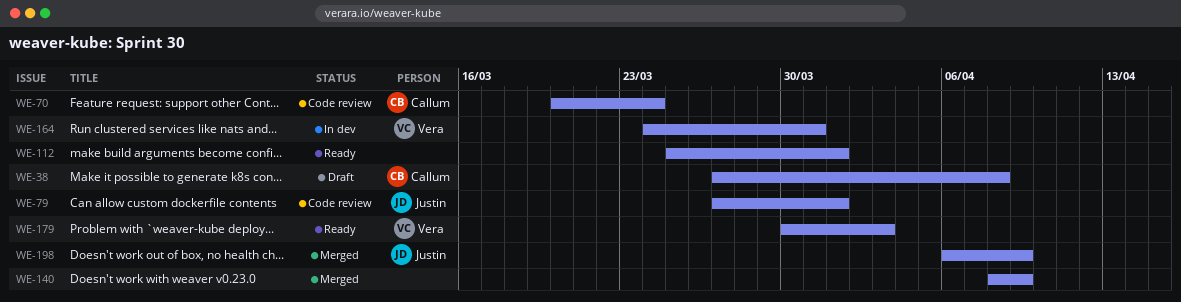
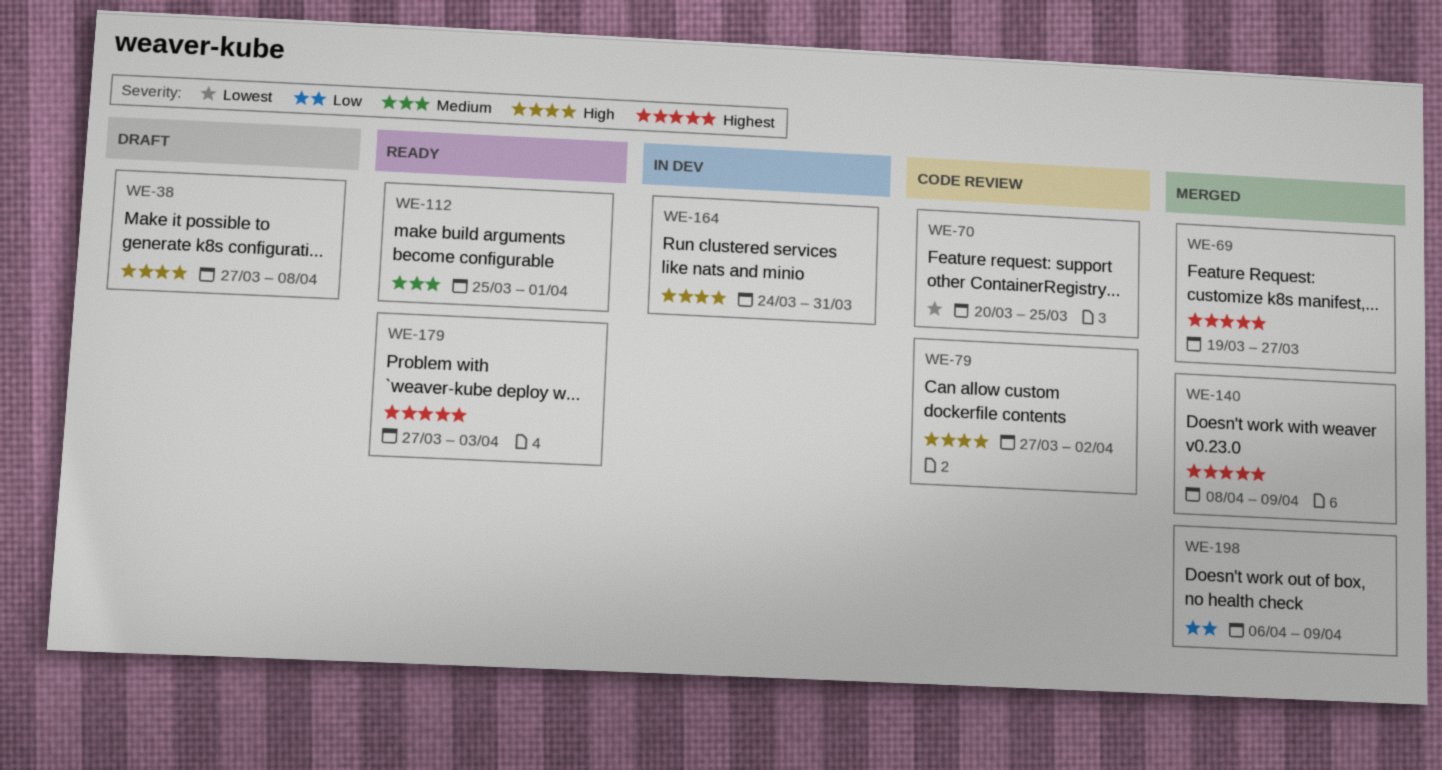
WE-69: none -> present
WE-70, due: Mar 24 -> Mar 25
WE-79, due: Apr 1 -> Apr 2
WE-179, start: Mar 30 -> Mar 27

